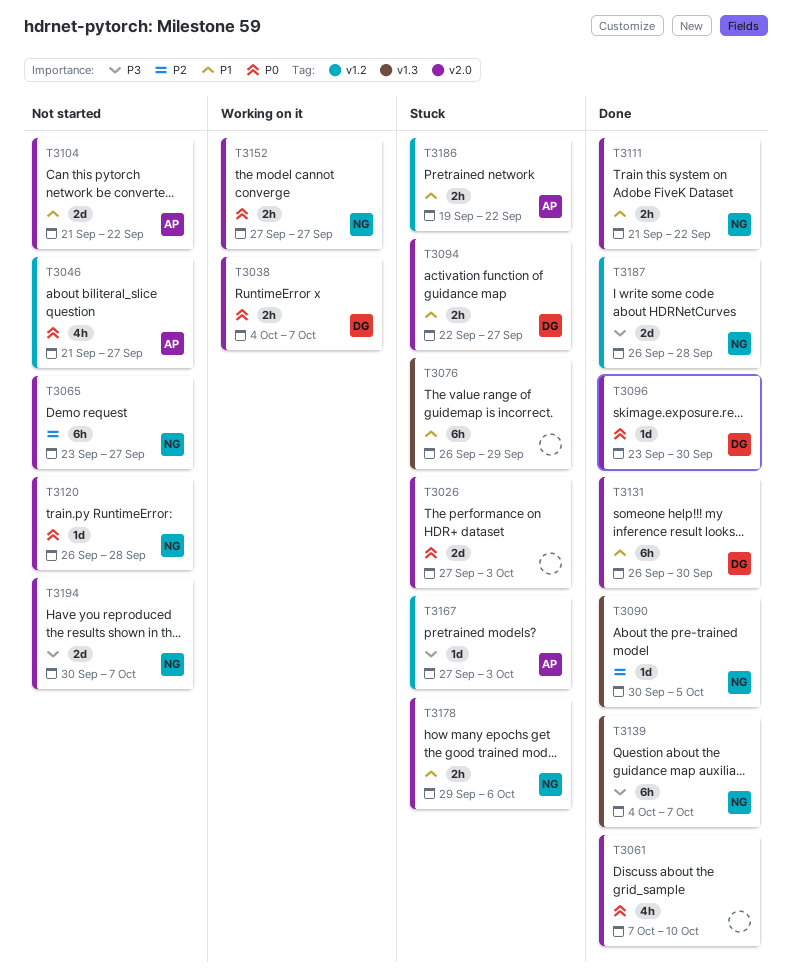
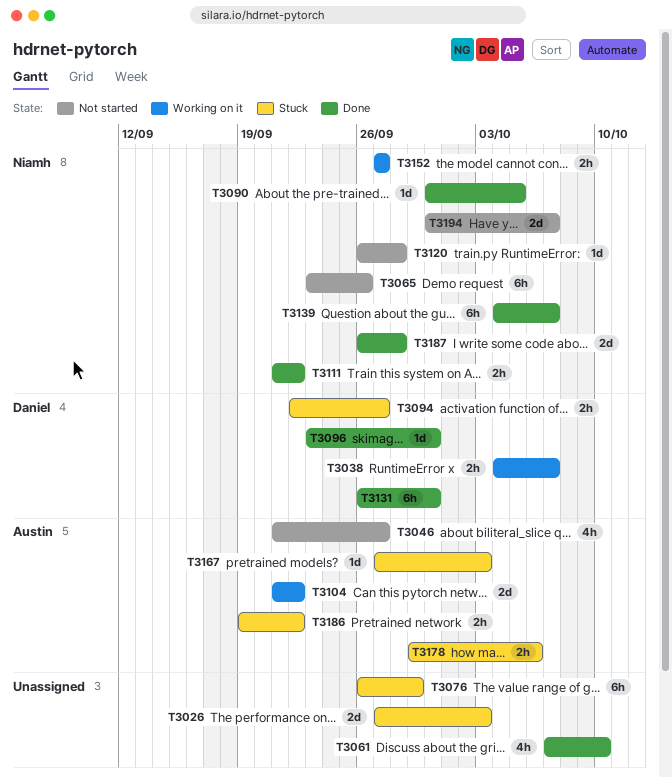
T3065, due: Sep 27 -> Sep 26
T3104, status: Not started -> Working on it
T3178, owner: Niamh -> Austin

